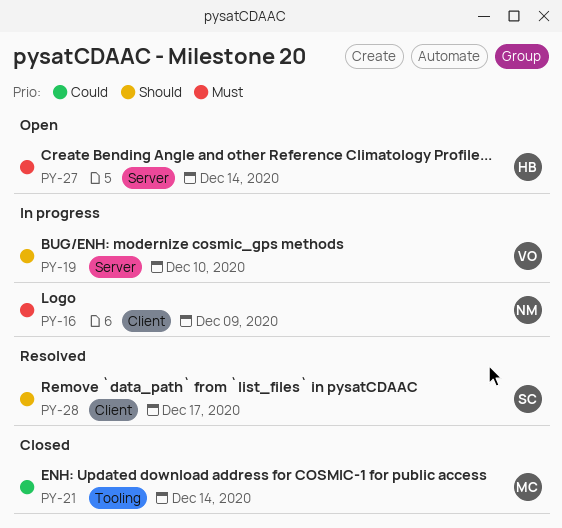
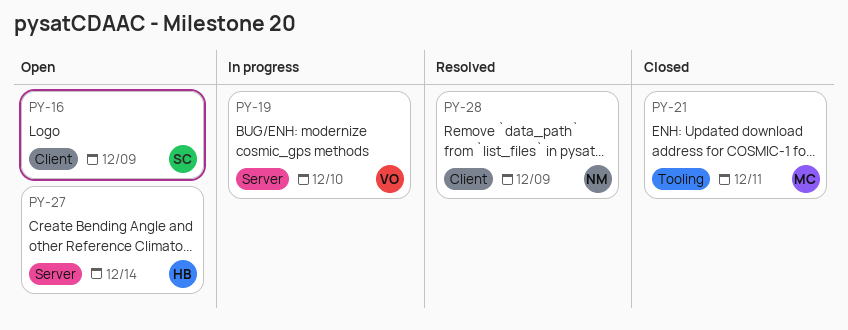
PY-16, status: In progress -> Open
PY-16, owner: NM -> SC
PY-21, due: Dec 14 -> Dec 11
PY-28, owner: SC -> NM
PY-28, due: Dec 17 -> Dec 9

